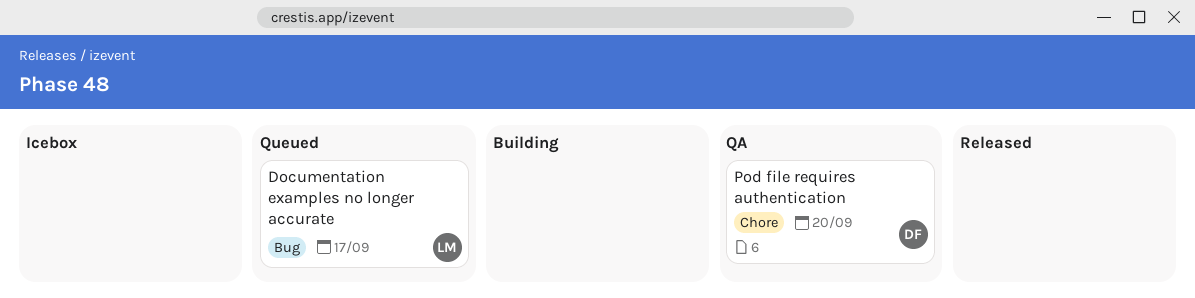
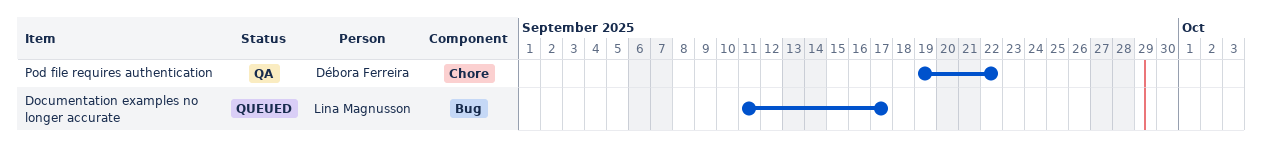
Pod file requires authentication, due: Sep 20 -> Sep 22

